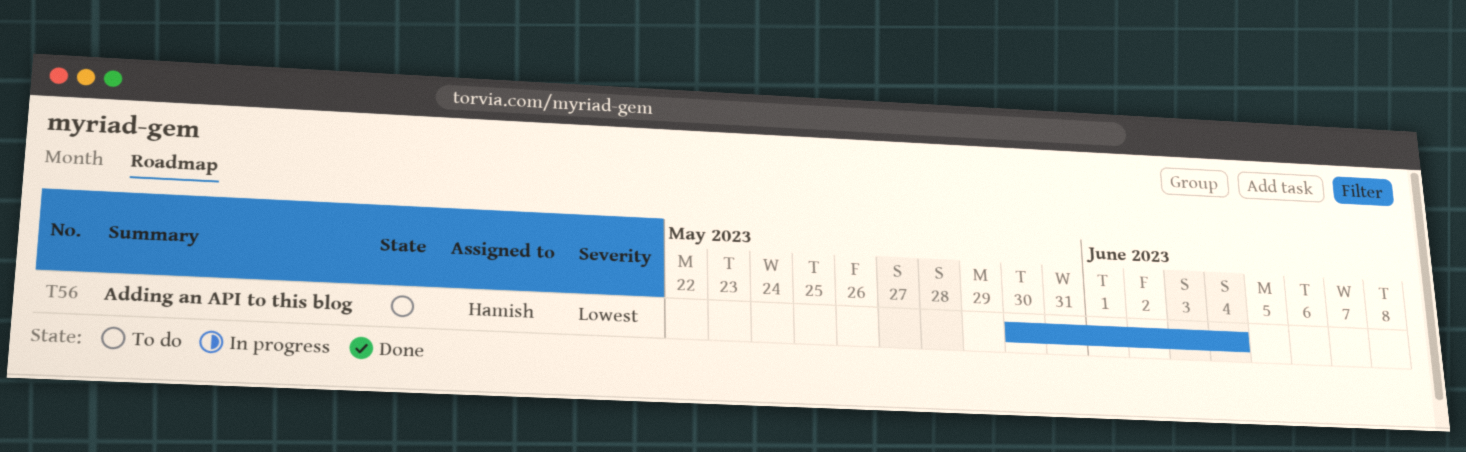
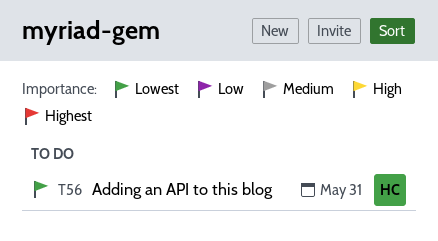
T56, due: Jun 4 -> May 31

